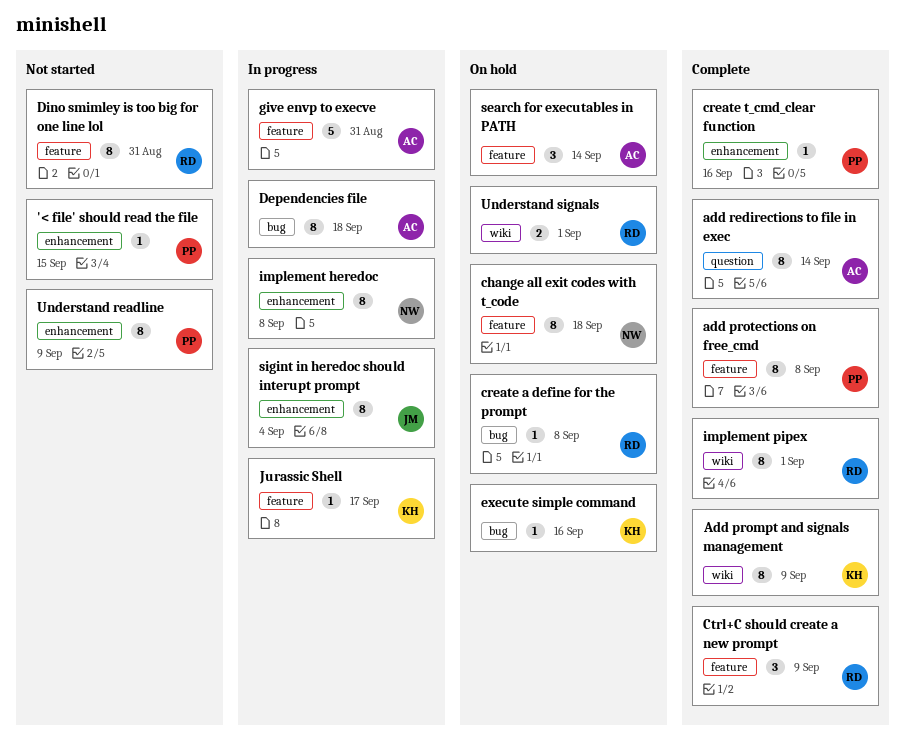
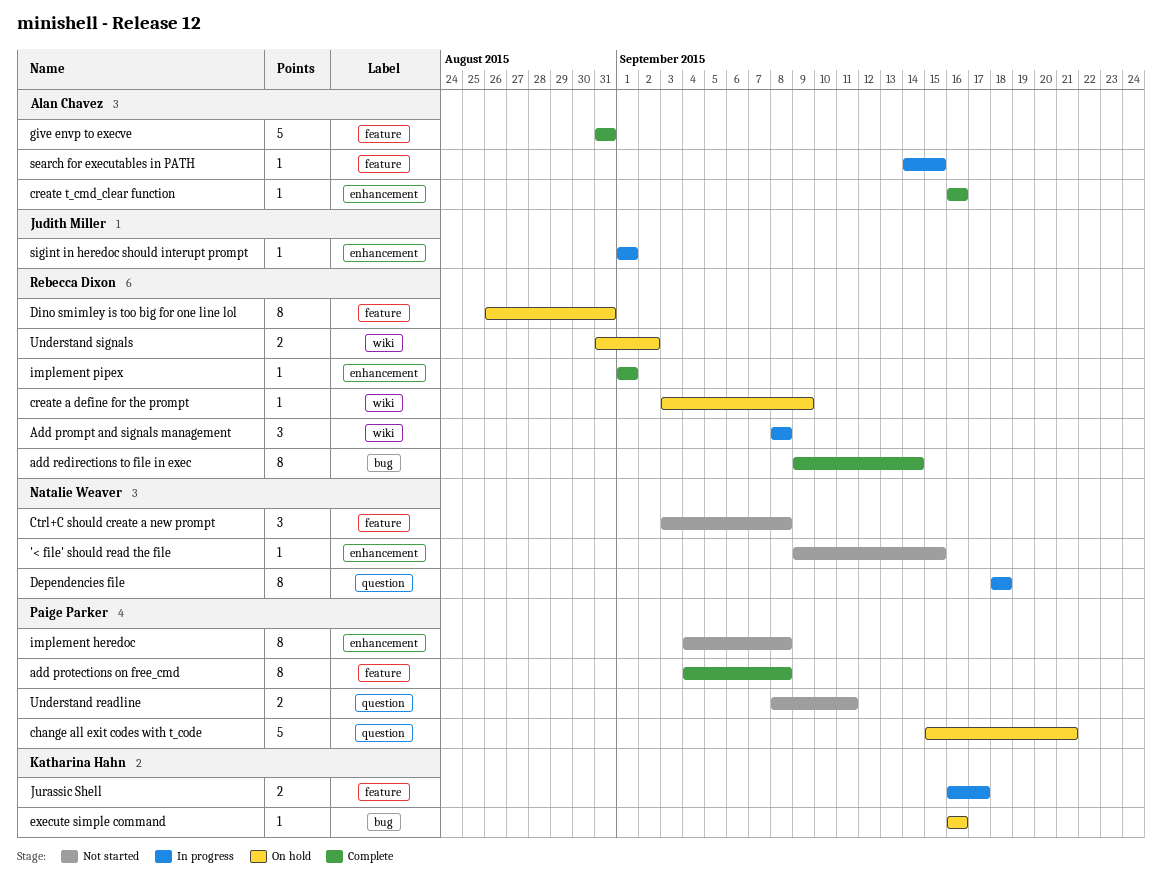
'< file' should read the file, owner: Paige Parker -> Natalie Weaver
Add prompt and signals management, status: Complete -> In progress
Add prompt and signals management, owner: Katharina Hahn -> Rebecca Dixon
Add prompt and signals management, estimate: 8 -> 3
Add prompt and signals management, due: Sep 9 -> Sep 8
add redirections to file in exec, owner: Alan Chavez -> Rebecca Dixon
add redirections to file in exec, label: question -> bug
change all exit codes with t_code, owner: Natalie Weaver -> Paige Parker
change all exit codes with t_code, label: feature -> question
change all exit codes with t_code, estimate: 8 -> 5
change all exit codes with t_code, due: Sep 18 -> Sep 21
create a define for the prompt, label: bug -> wiki
create a define for the prompt, due: Sep 8 -> Sep 9
create t_cmd_clear function, owner: Paige Parker -> Alan Chavez
Ctrl+C should create a new prompt, status: Complete -> Not started
Ctrl+C should create a new prompt, owner: Rebecca Dixon -> Natalie Weaver
Ctrl+C should create a new prompt, due: Sep 9 -> Sep 8
Dependencies file, owner: Alan Chavez -> Natalie Weaver
Dependencies file, label: bug -> question
Dino smimley is too big for one line lol, status: Not started -> On hold
give envp to execve, status: In progress -> Complete
implement heredoc, status: In progress -> Not started
implement heredoc, owner: Natalie Weaver -> Paige Parker
implement pipex, label: wiki -> enhancement
implement pipex, estimate: 8 -> 1
Jurassic Shell, estimate: 1 -> 2
search for executables in PATH, status: On hold -> In progress
search for executables in PATH, estimate: 3 -> 1
search for executables in PATH, due: Sep 14 -> Sep 15
sigint in heredoc should interupt prompt, estimate: 8 -> 1
sigint in heredoc should interupt prompt, due: Sep 4 -> Sep 1
Understand readline, label: enhancement -> question
Understand readline, estimate: 8 -> 2
Understand readline, due: Sep 9 -> Sep 11
Understand signals, due: Sep 1 -> Sep 2

